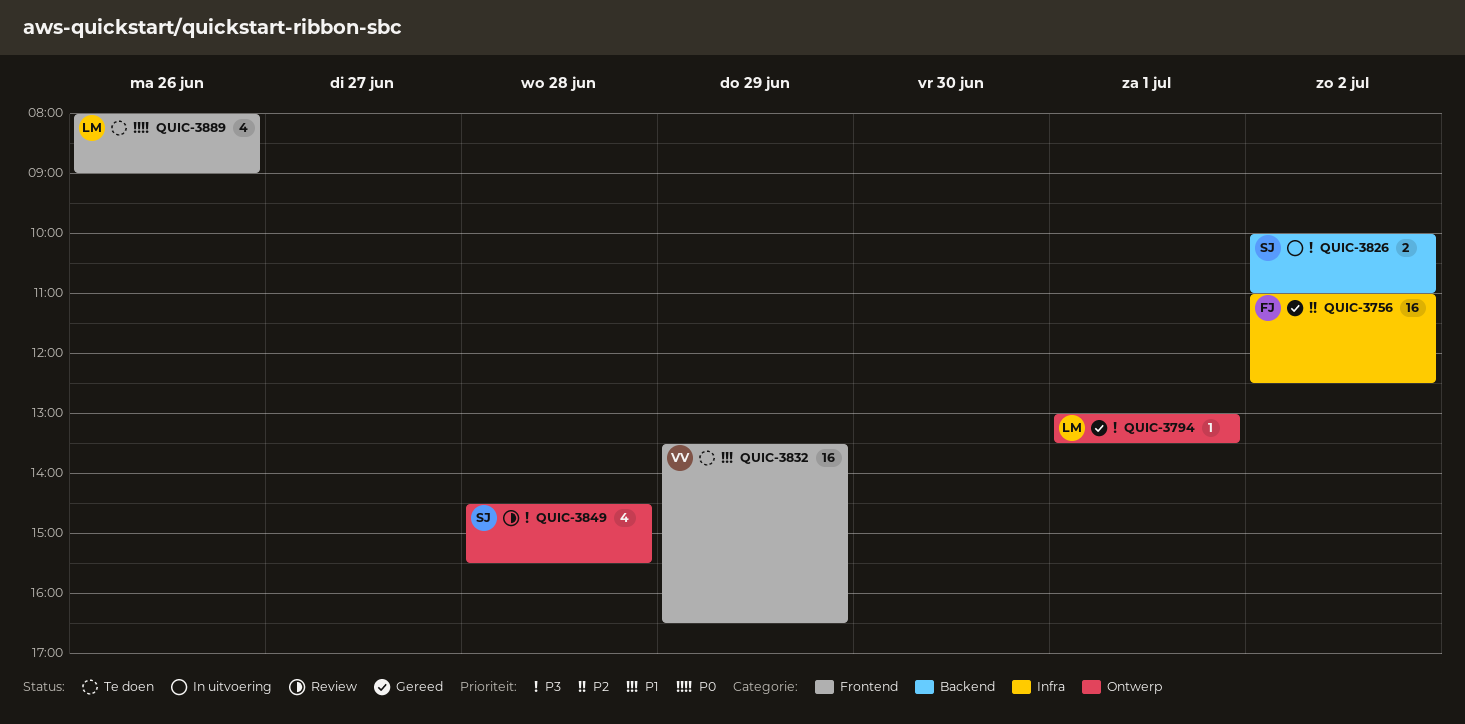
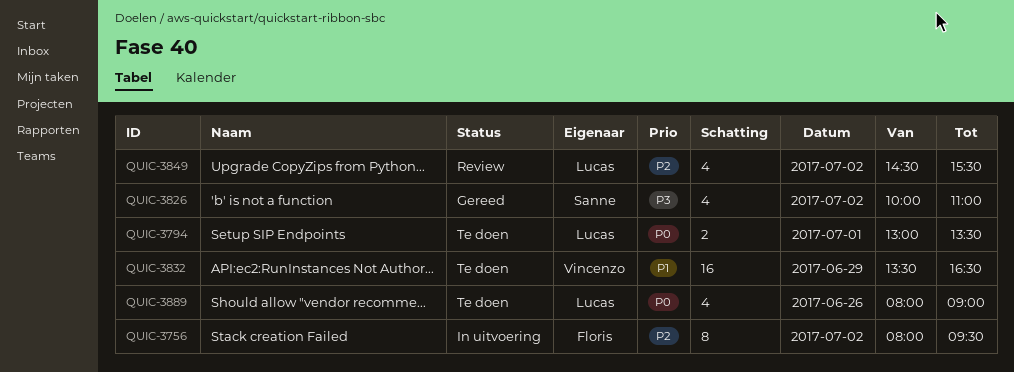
QUIC-3756, status: Gereed -> In uitvoering
QUIC-3756, estimate: 16 -> 8
QUIC-3756, begins: 11:00 -> 08:00
QUIC-3756, ends: 12:30 -> 09:30
QUIC-3794, status: Gereed -> Te doen
QUIC-3794, priority: P3 -> P0
QUIC-3794, estimate: 1 -> 2
QUIC-3826, status: In uitvoering -> Gereed
QUIC-3826, estimate: 2 -> 4
QUIC-3849, owner: Sanne -> Lucas
QUIC-3849, priority: P3 -> P2
QUIC-3849, day: Jun 28 -> Jul 2

